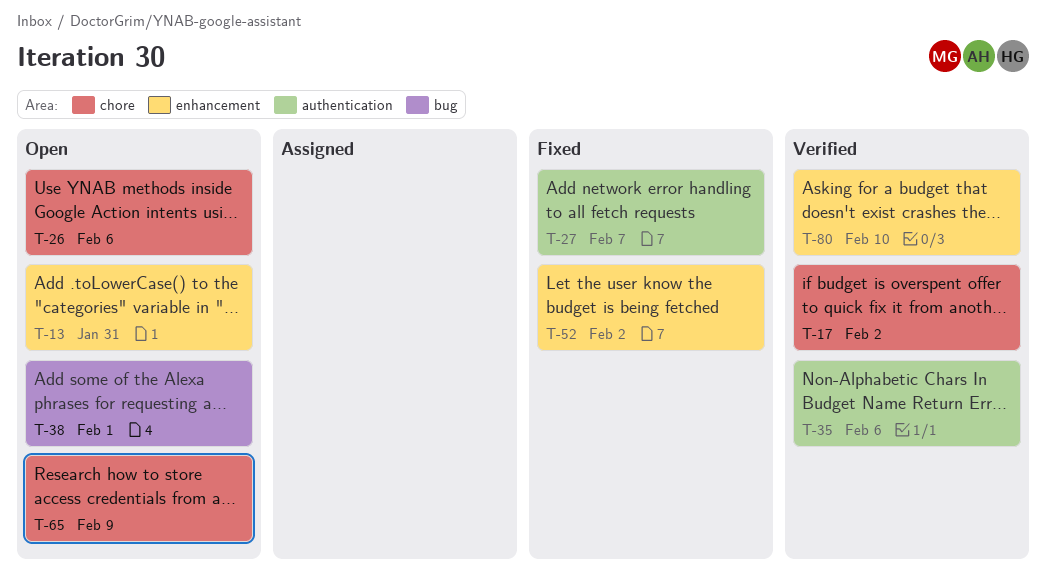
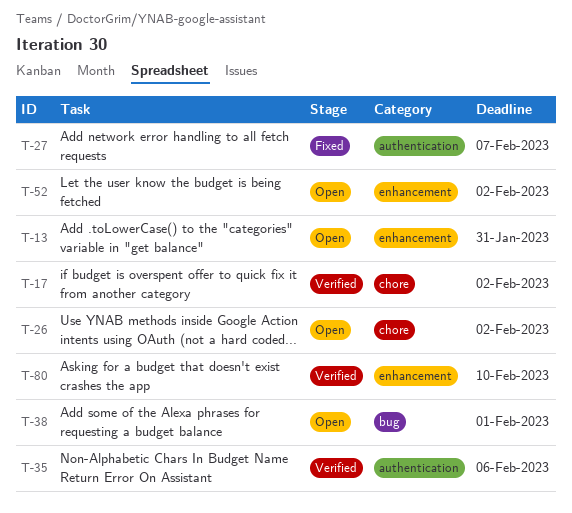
T-26, due: Feb 6 -> Feb 2
T-52, status: Fixed -> Open
T-65: present -> none

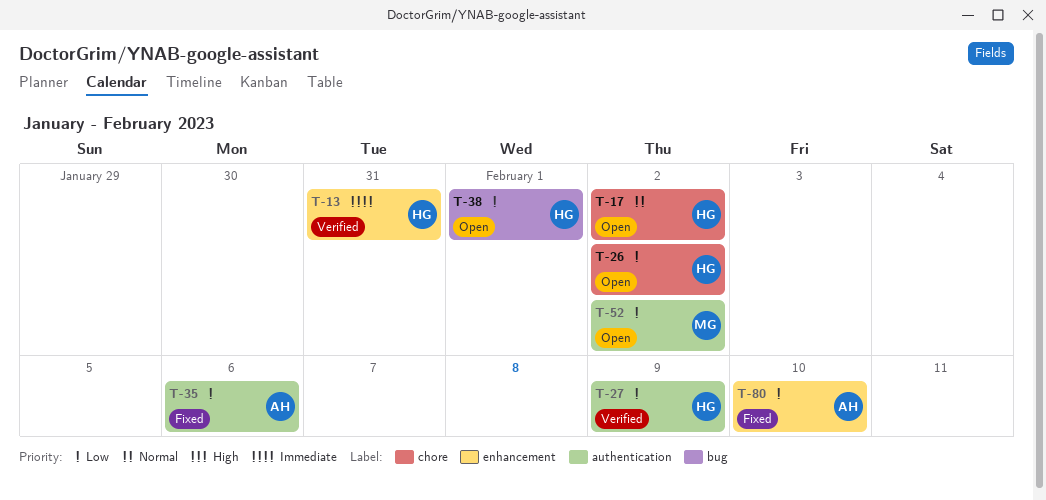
T-13, status: Open -> Verified
T-17, status: Verified -> Open
T-27, status: Fixed -> Verified
T-27, due: Feb 7 -> Feb 9
T-35, status: Verified -> Fixed
T-52, label: enhancement -> authentication
T-80, status: Verified -> Fixed

